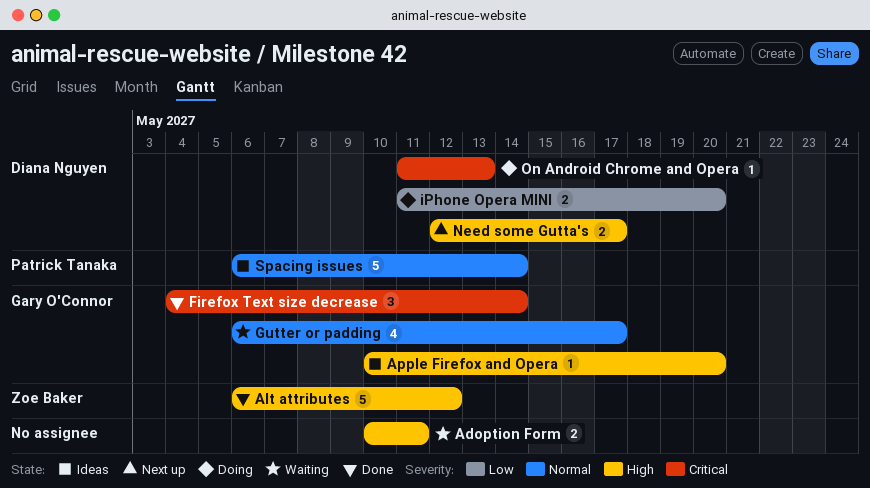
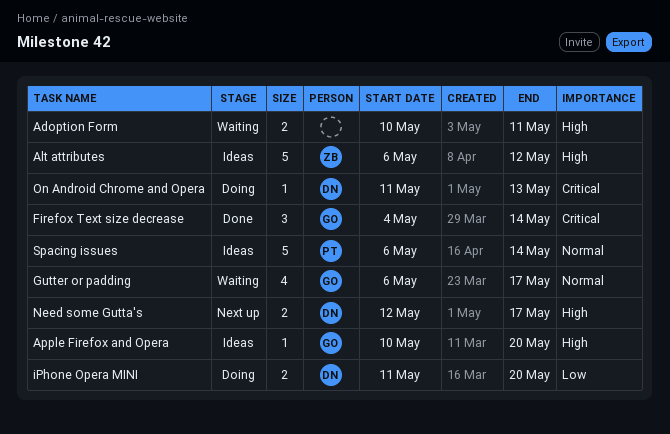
Alt attributes, status: Done -> Ideas

